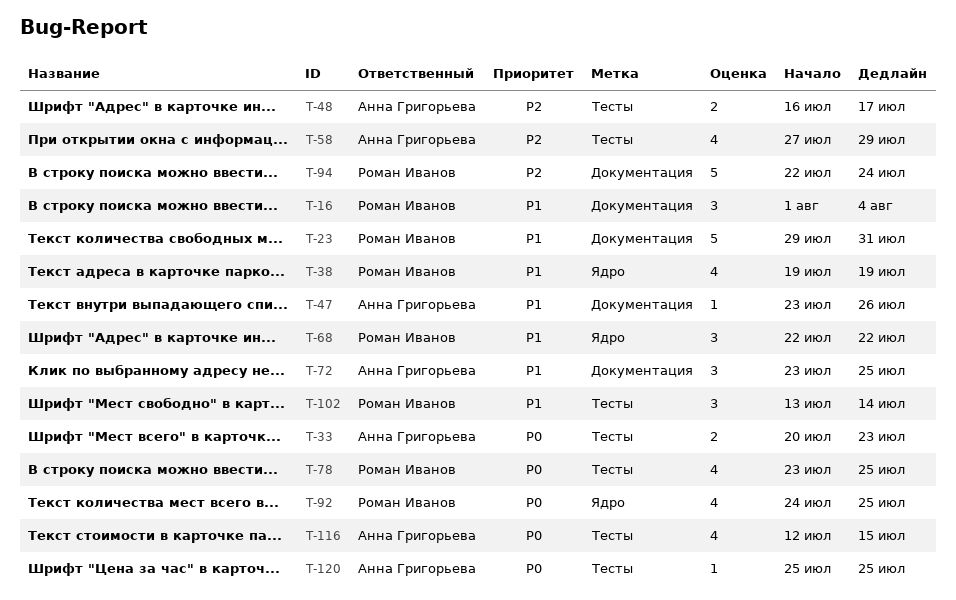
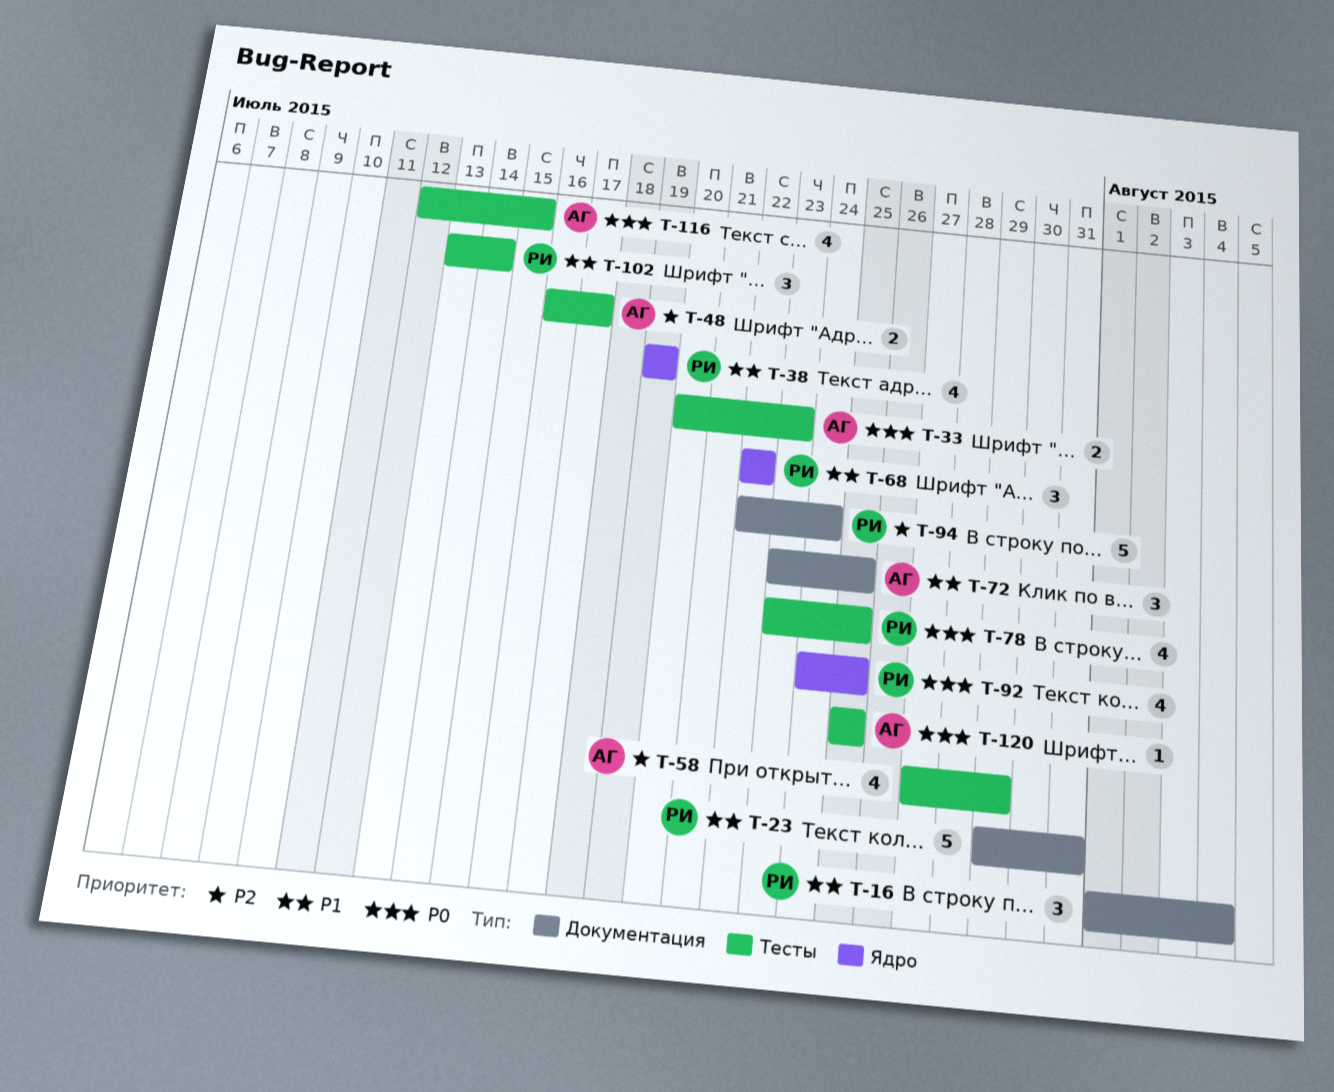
T-47: present -> none

